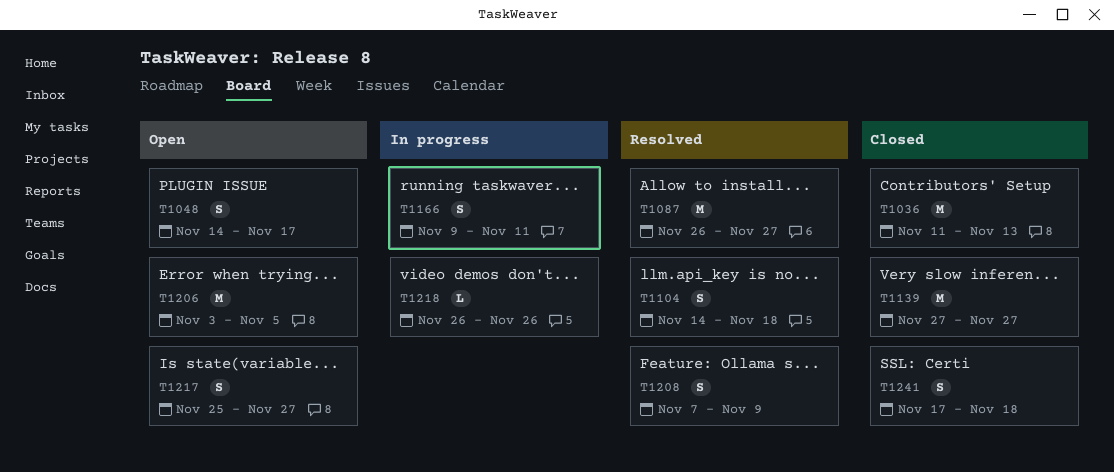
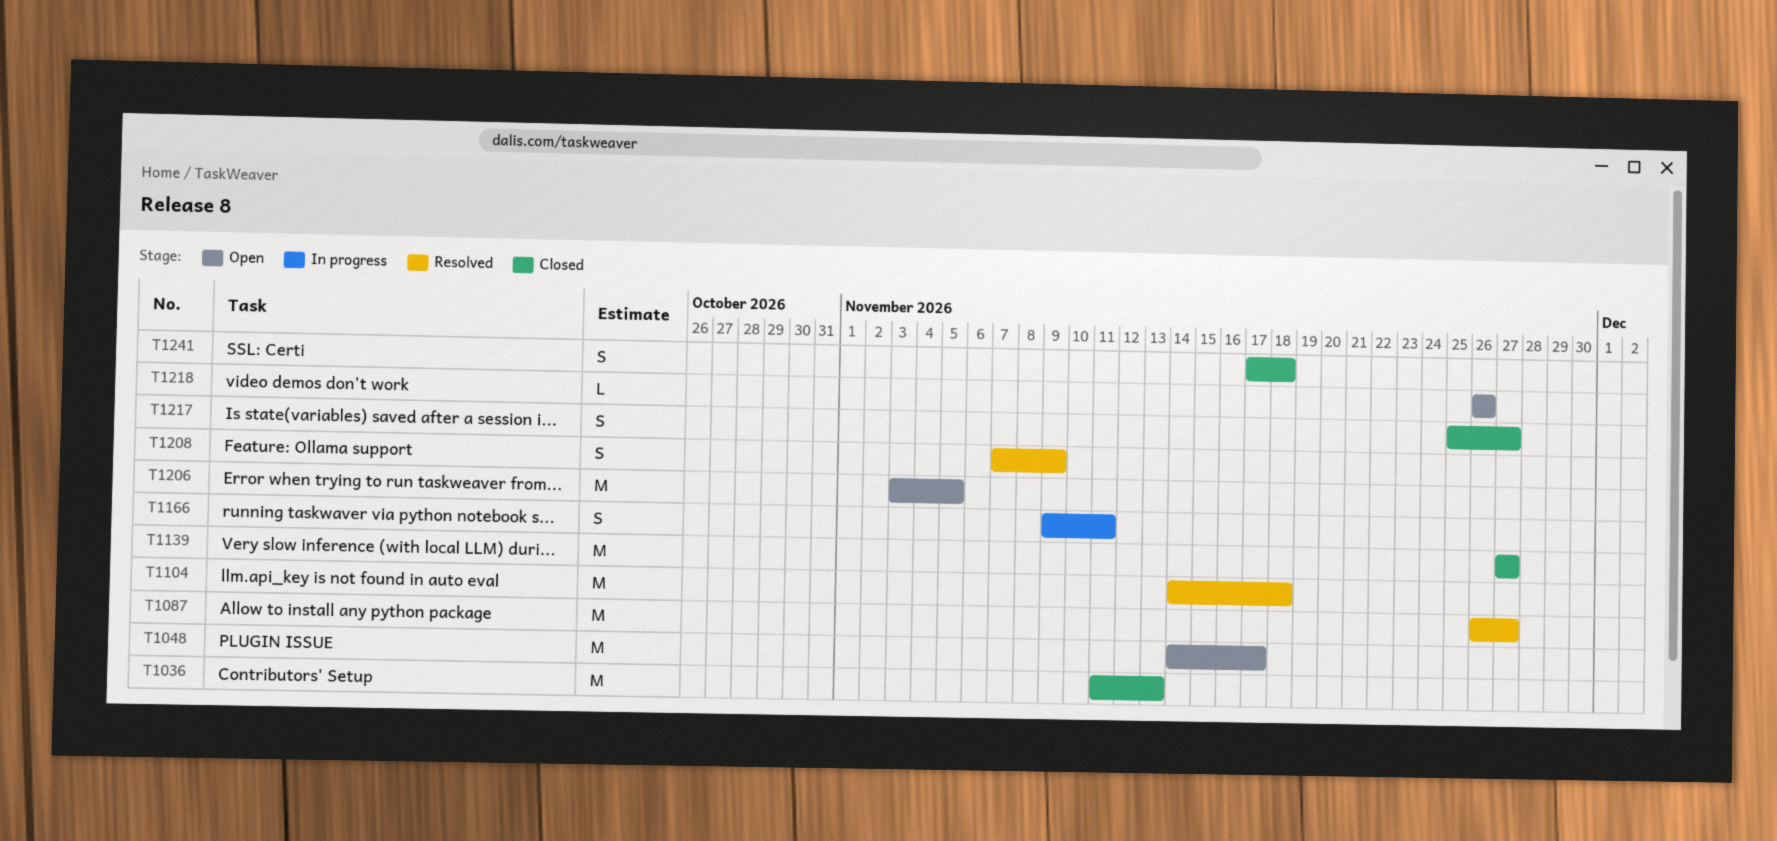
T1048, estimate: S -> M
T1104, estimate: S -> M
T1217, status: Open -> Closed
T1218, status: In progress -> Open

